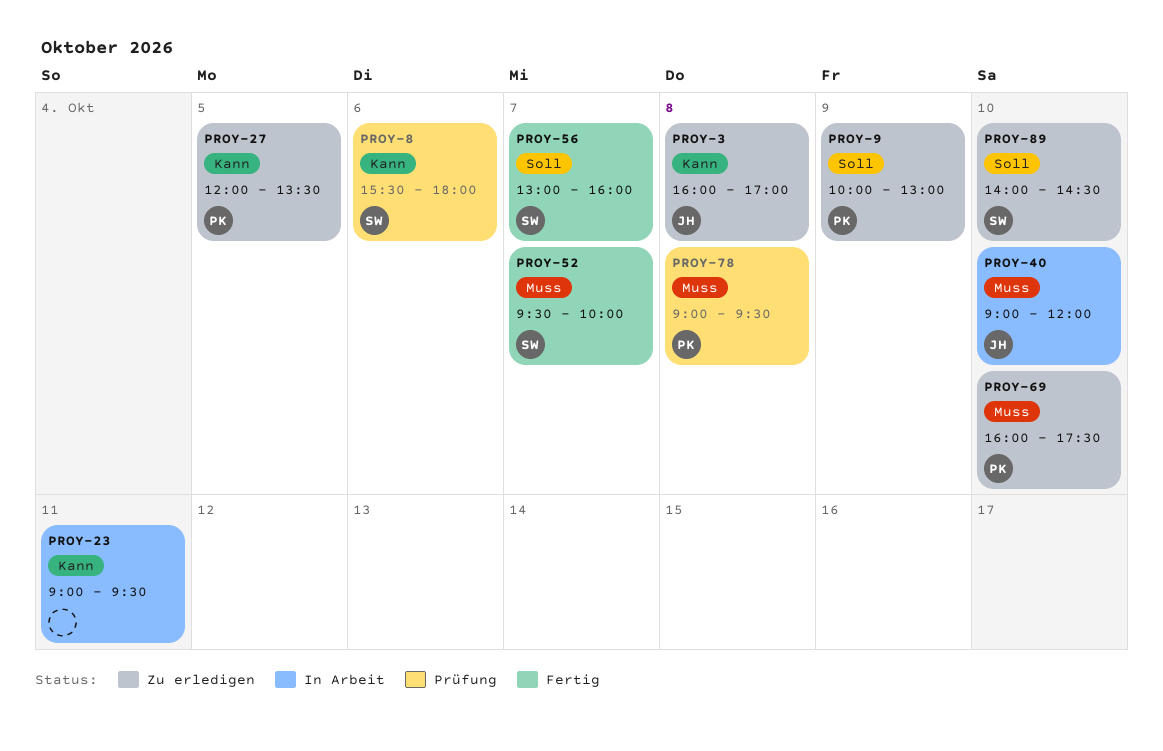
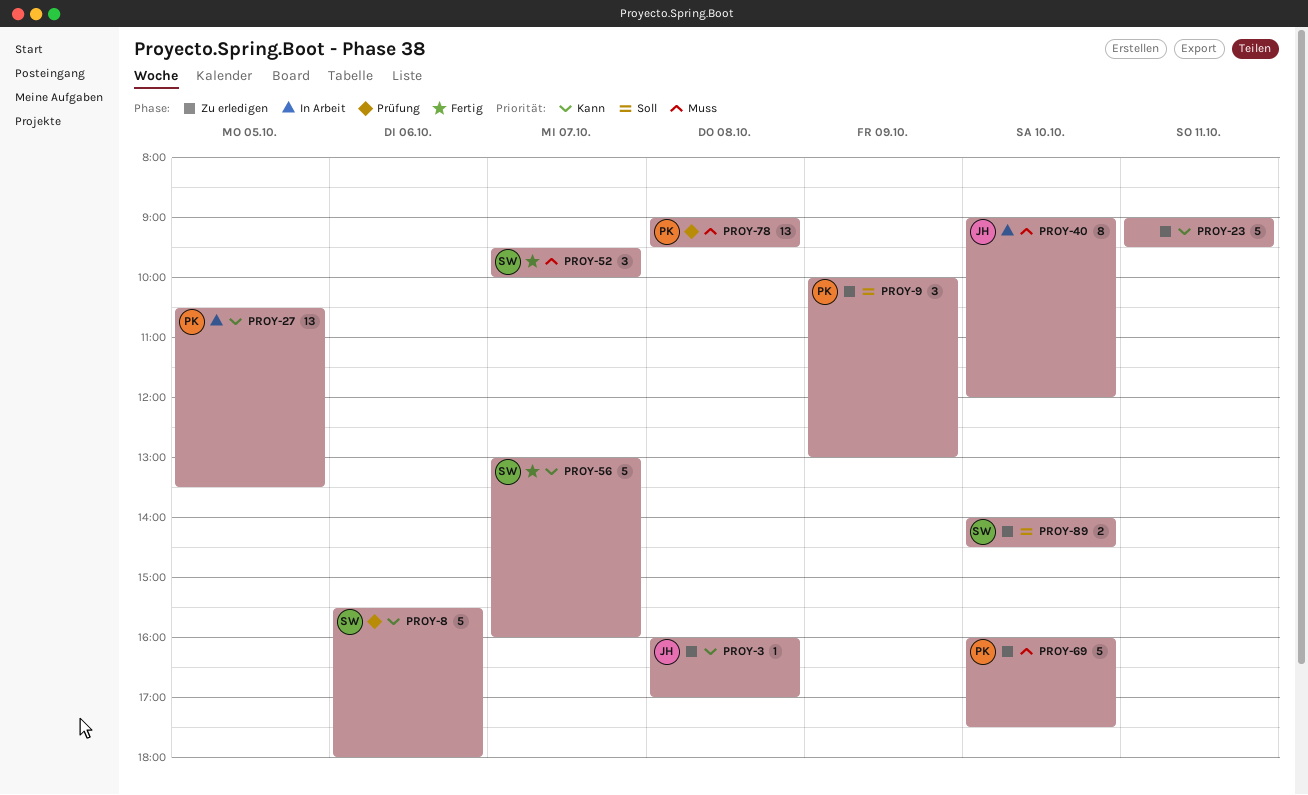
PROY-23, status: In Arbeit -> Zu erledigen
PROY-27, status: Zu erledigen -> In Arbeit
PROY-27, begins: 12:00 -> 10:30
PROY-56, priority: Soll -> Kann

